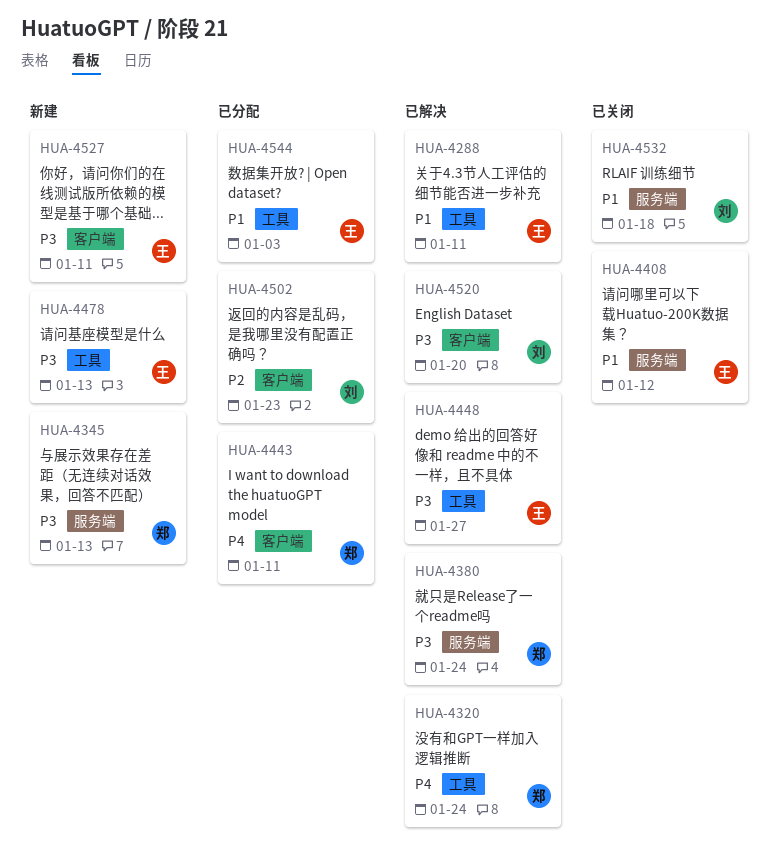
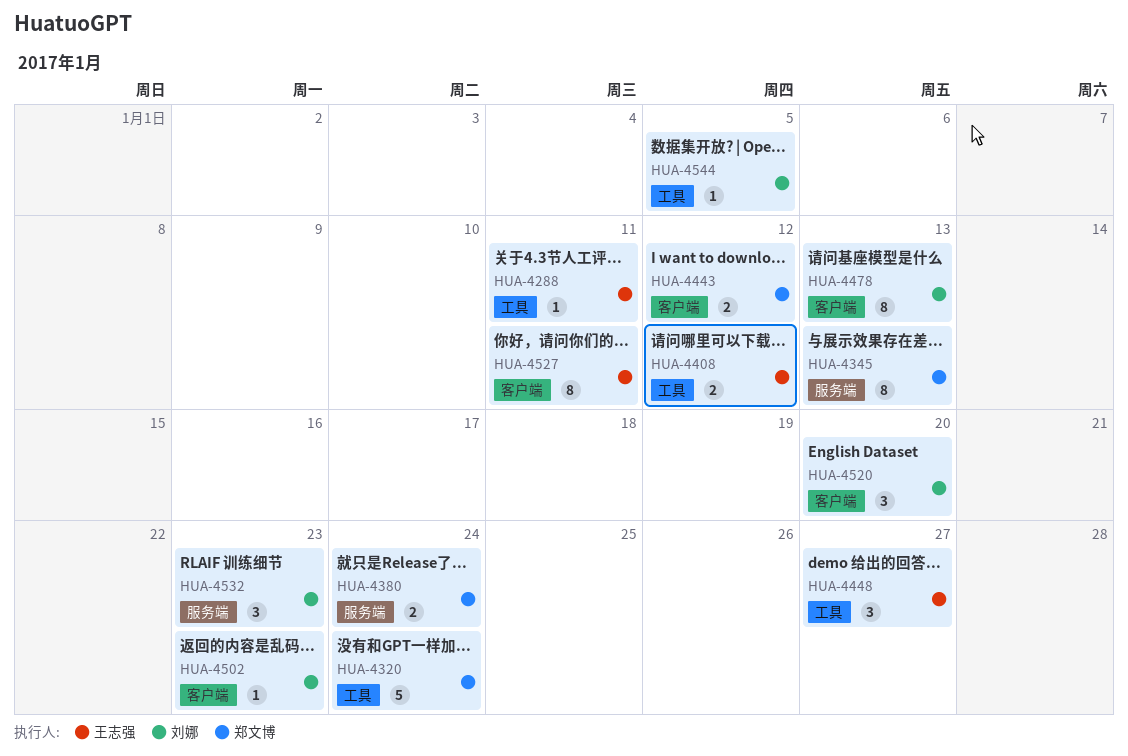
HUA-4408, label: 服务端 -> 工具
HUA-4443, due: Jan 11 -> Jan 12
HUA-4478, owner: 王志强 -> 刘娜
HUA-4478, label: 工具 -> 客户端
HUA-4532, due: Jan 18 -> Jan 23
HUA-4544, owner: 王志强 -> 刘娜
HUA-4544, due: Jan 3 -> Jan 5

